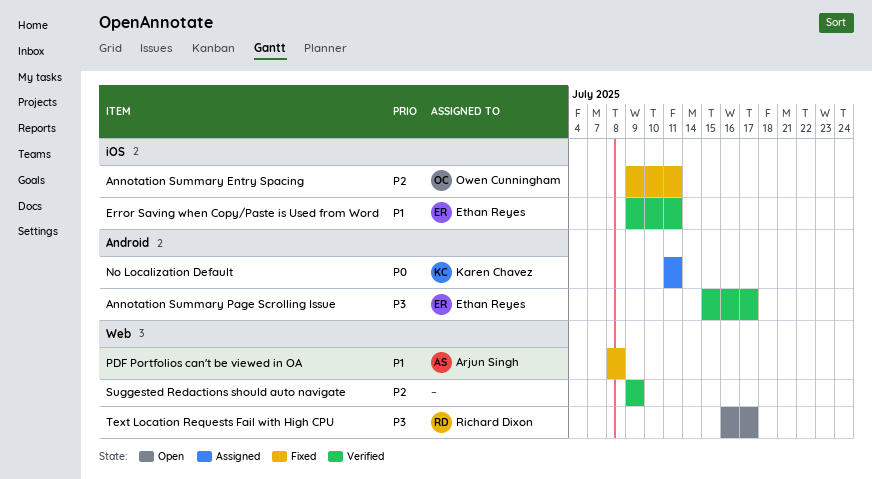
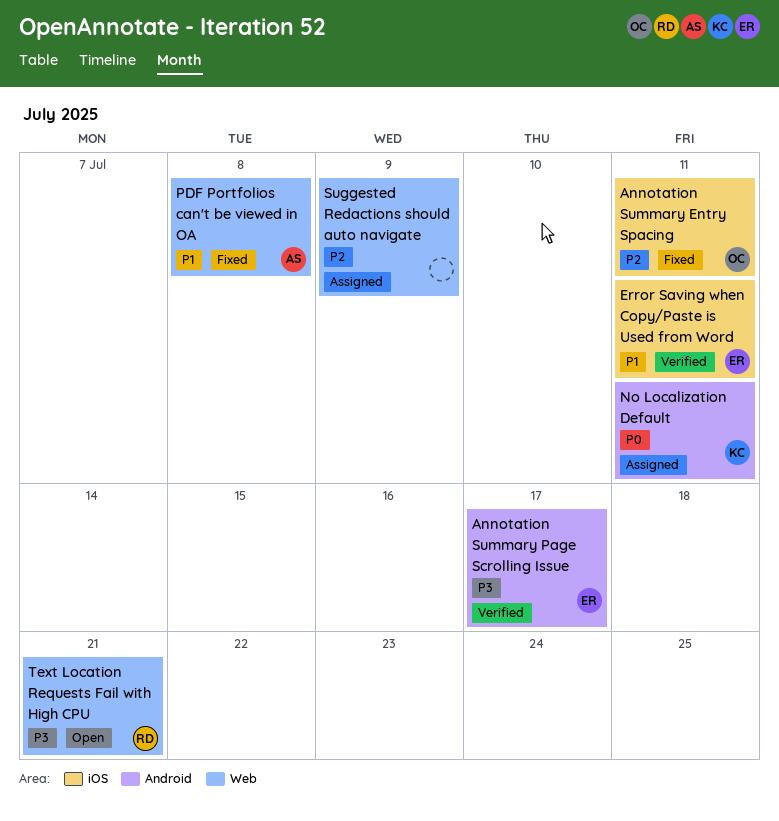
Suggested Redactions should auto navigate, status: Verified -> Assigned
Text Location Requests Fail with High CPU, due: Jul 17 -> Jul 21

